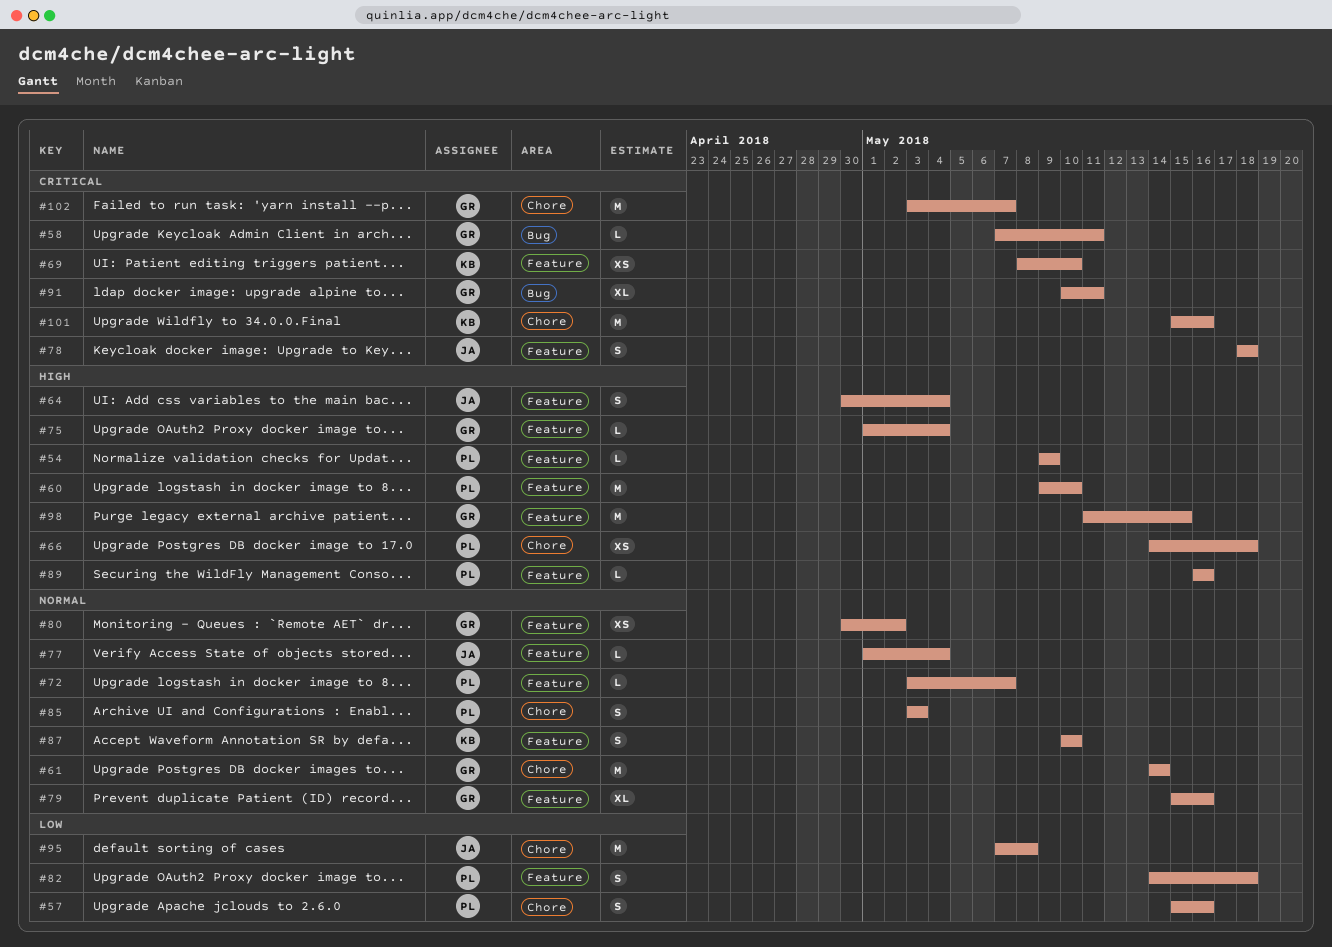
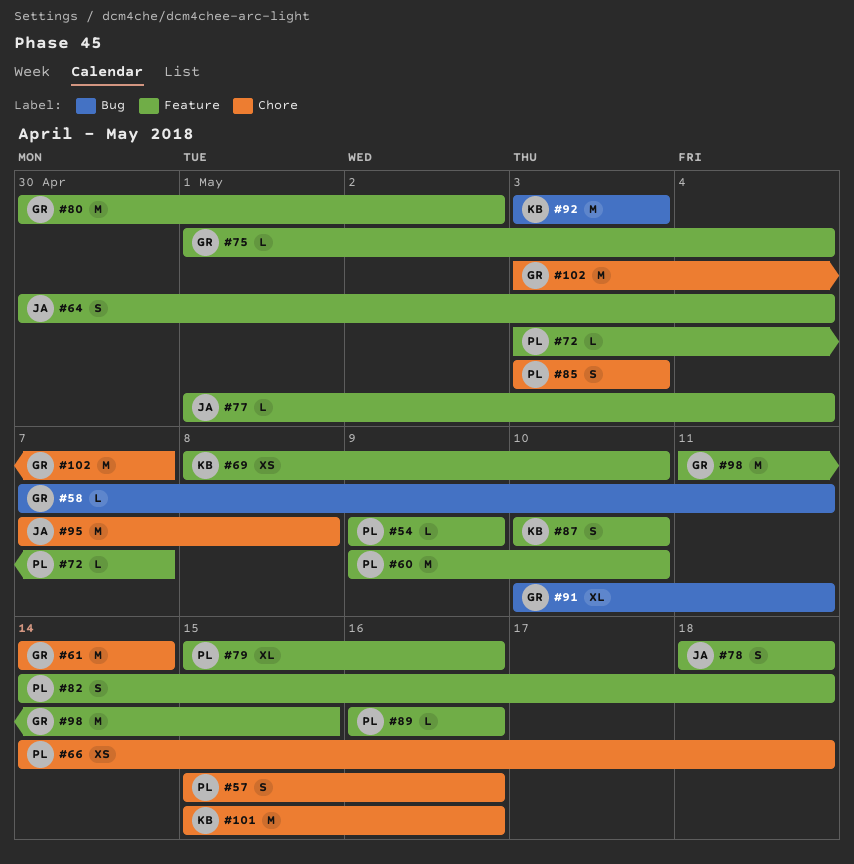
#79, owner: GR -> PL
#80, estimate: XS -> M
#92: none -> present

